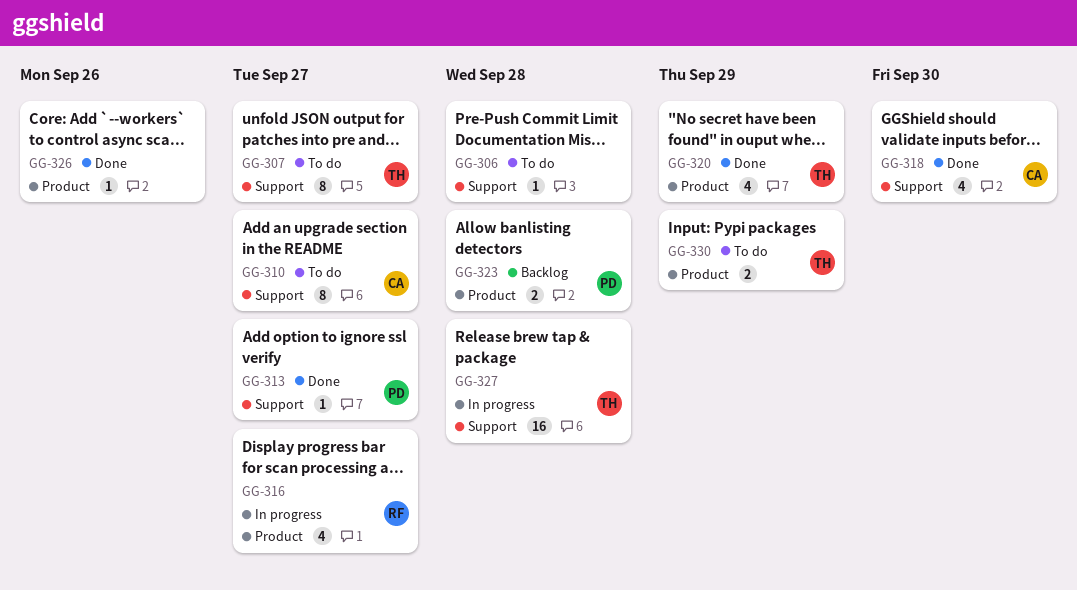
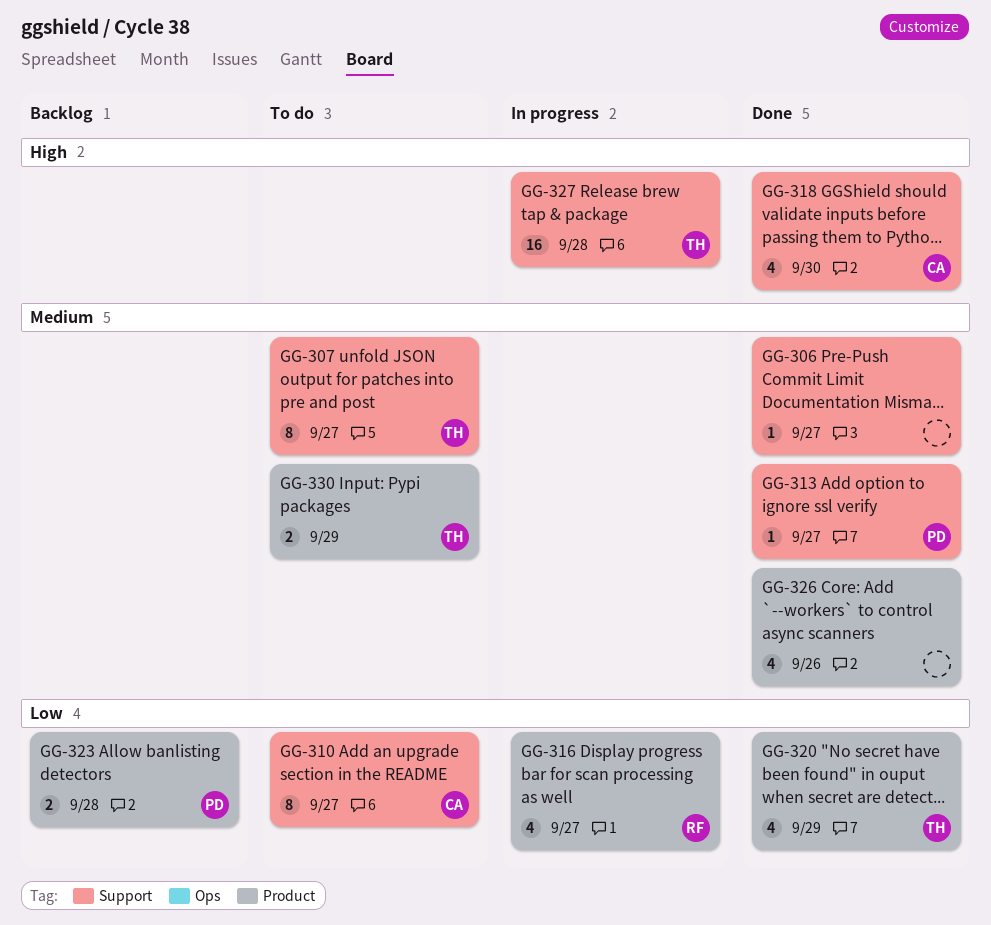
GG-306, status: To do -> Done
GG-306, due: Sep 28 -> Sep 27
GG-326, estimate: 1 -> 4

